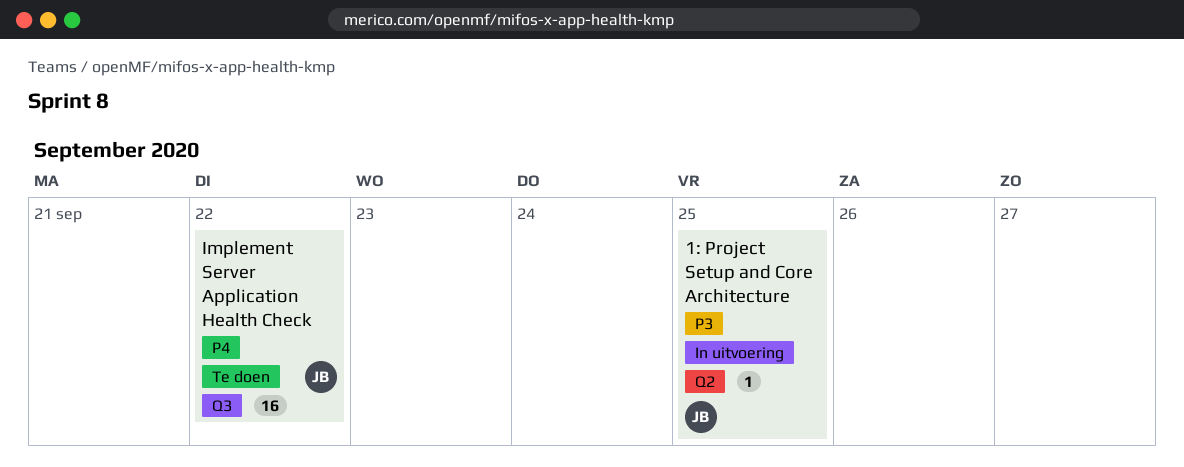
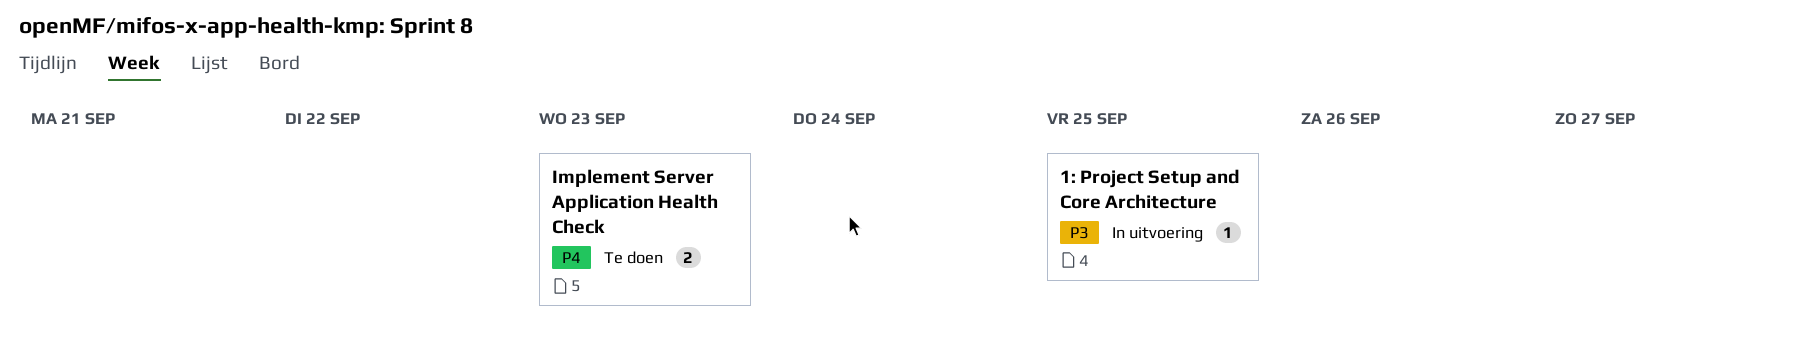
Implement Server Application Health Check, estimate: 16 -> 2
Implement Server Application Health Check, due: Sep 22 -> Sep 23

